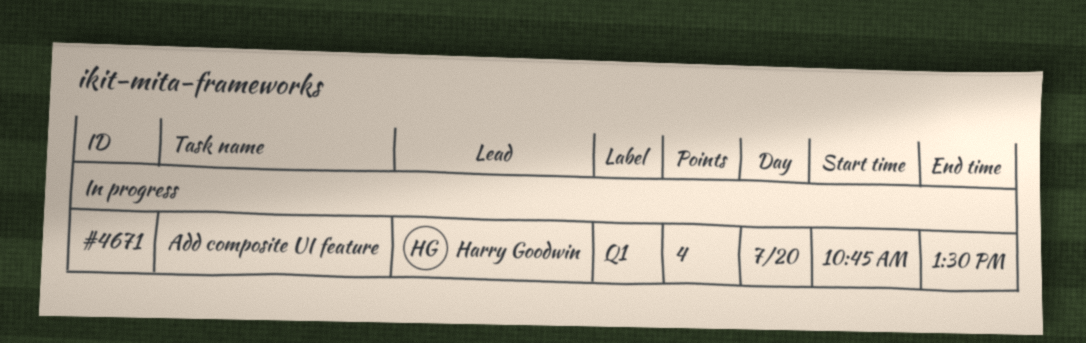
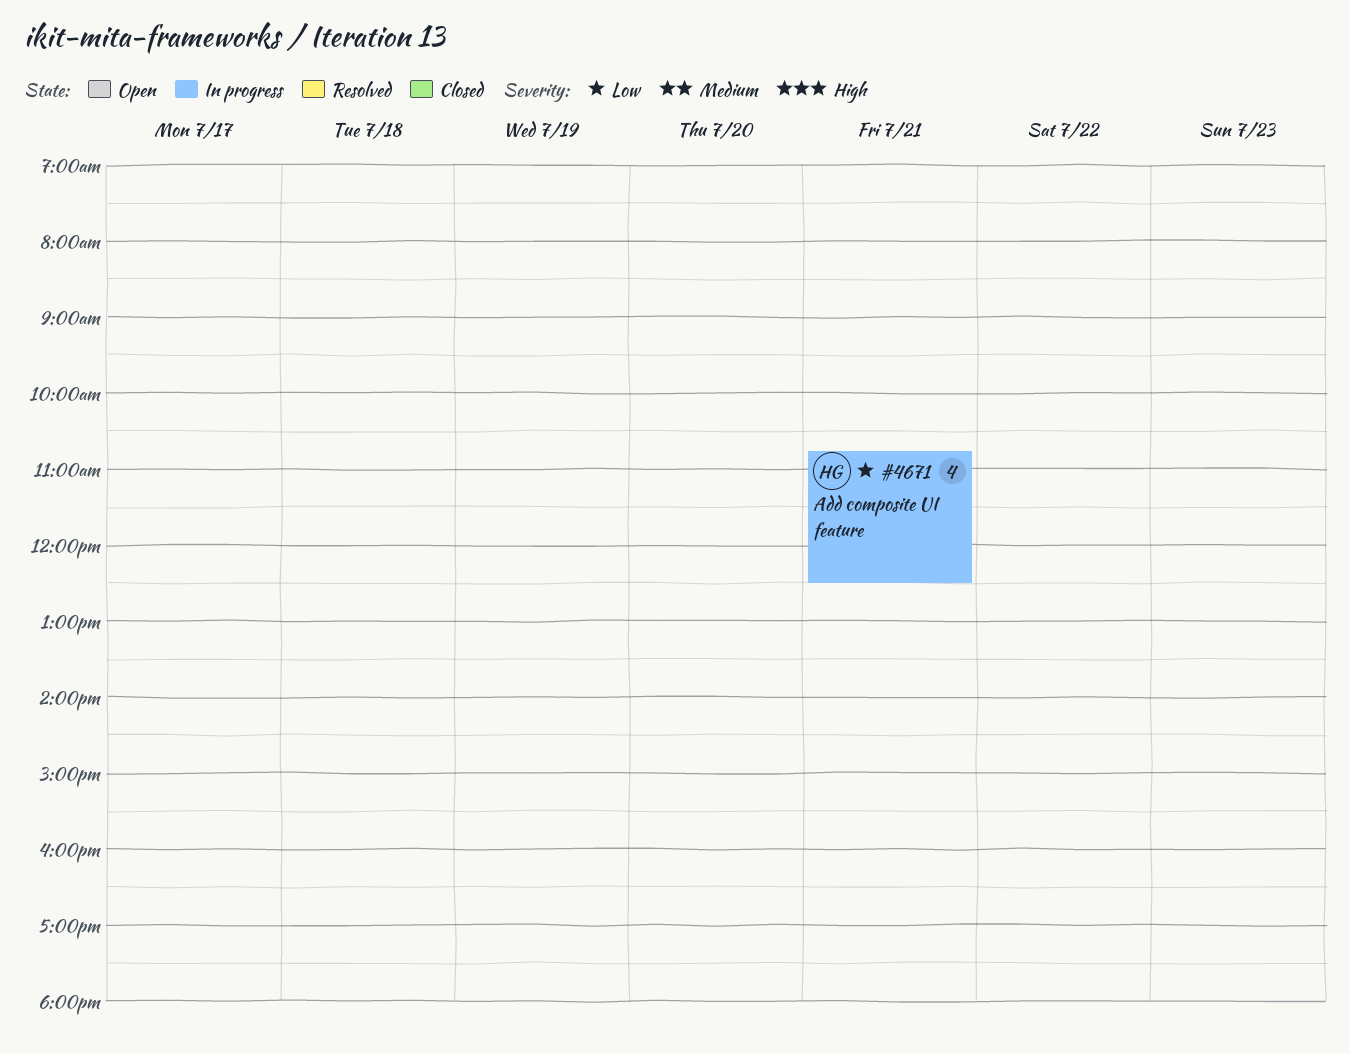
#4671, day: Jul 20 -> Jul 21
#4671, ends: 13:30 -> 12:30

